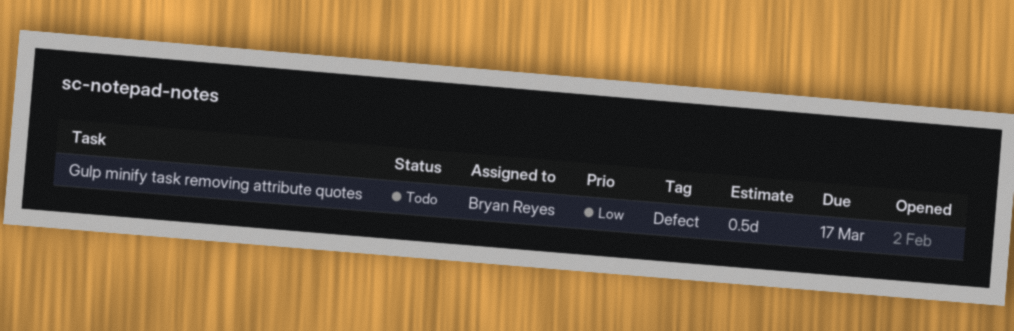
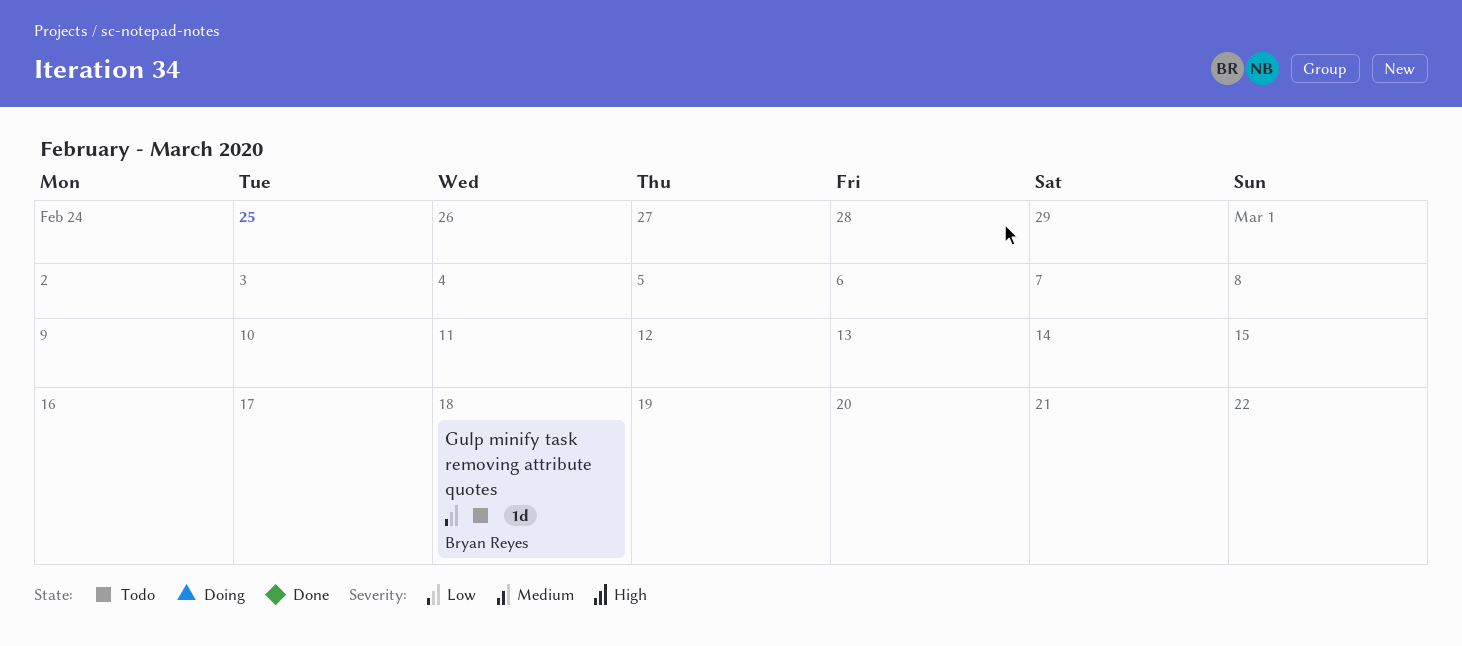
Gulp minify task removing attribute quotes, estimate: 0.5d -> 1d
Gulp minify task removing attribute quotes, due: Mar 17 -> Mar 18

